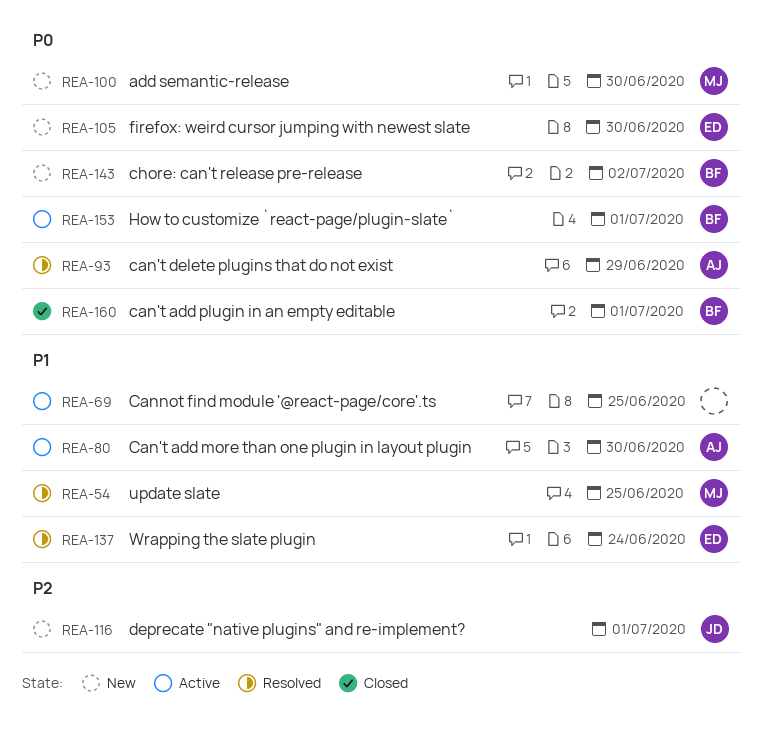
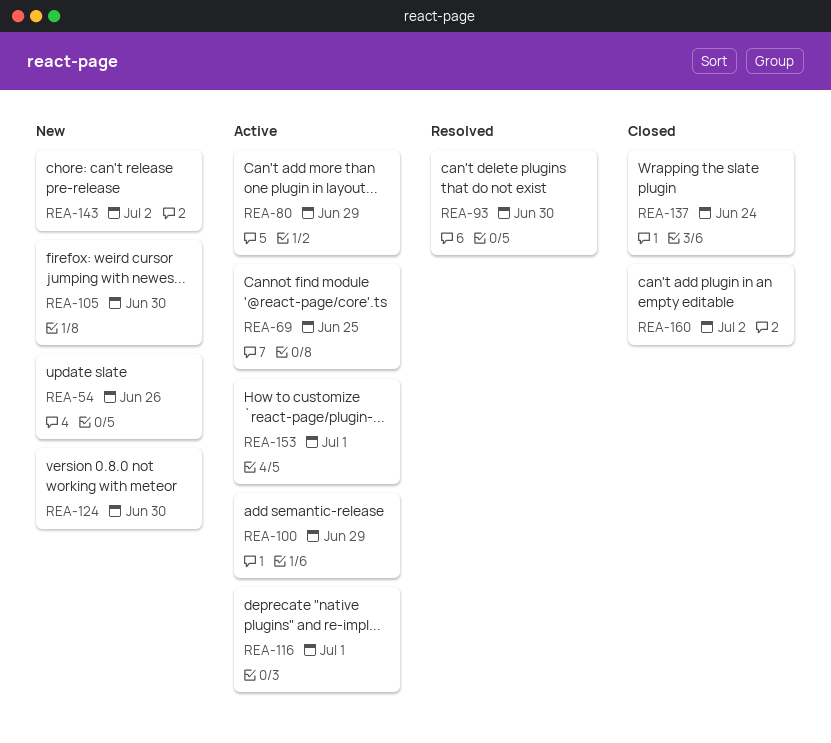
REA-54, status: Resolved -> New
REA-54, due: Jun 25 -> Jun 26
REA-80, due: Jun 30 -> Jun 29
REA-93, due: Jun 29 -> Jun 30
REA-100, status: New -> Active
REA-100, due: Jun 30 -> Jun 29
REA-116, status: New -> Active
REA-124: none -> present
REA-137, status: Resolved -> Closed
REA-160, due: Jul 1 -> Jul 2

